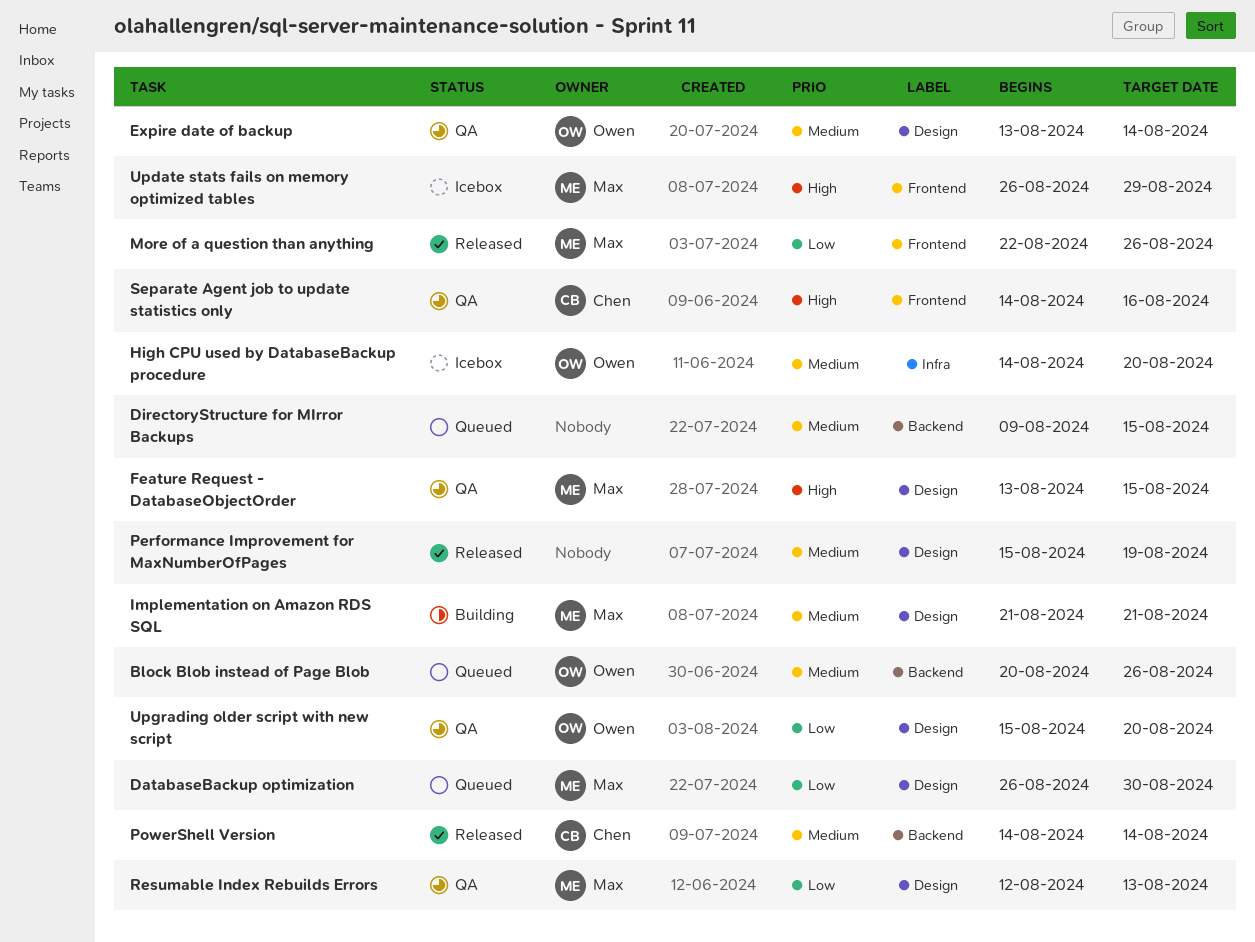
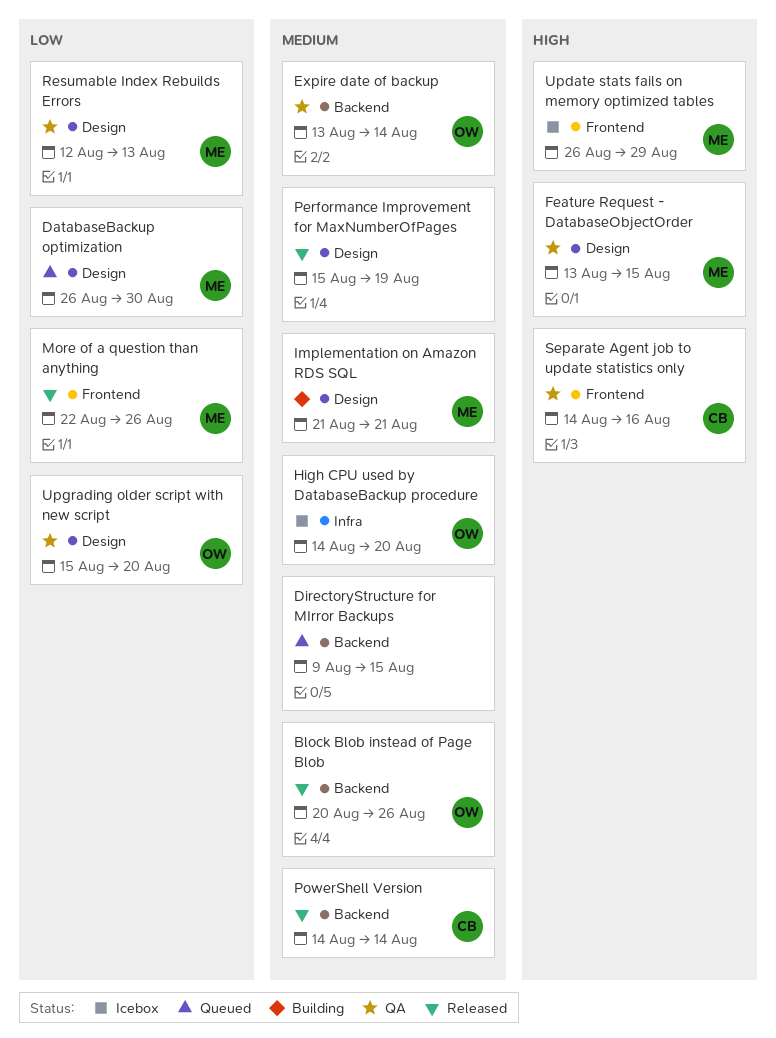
Block Blob instead of Page Blob, status: Queued -> Released
Expire date of backup, label: Design -> Backend

